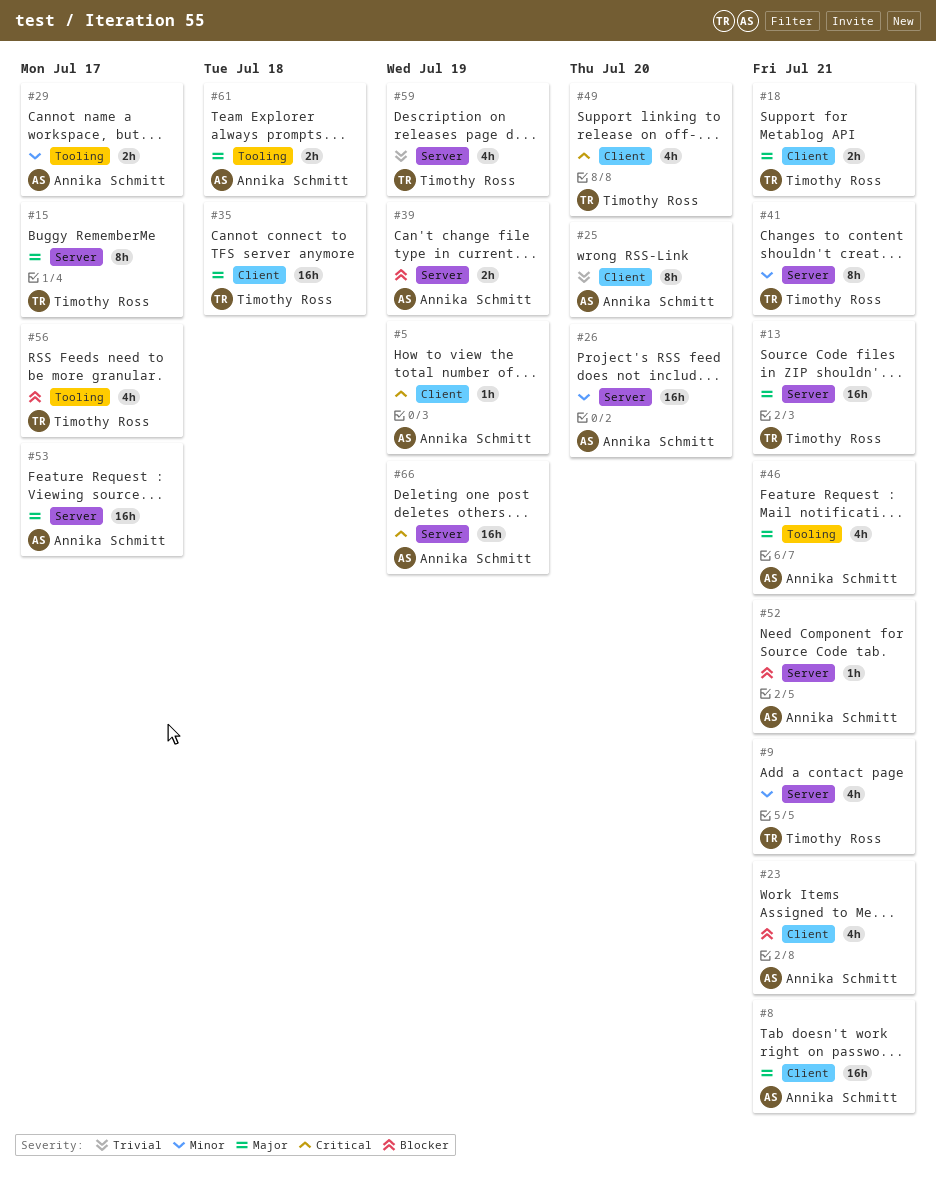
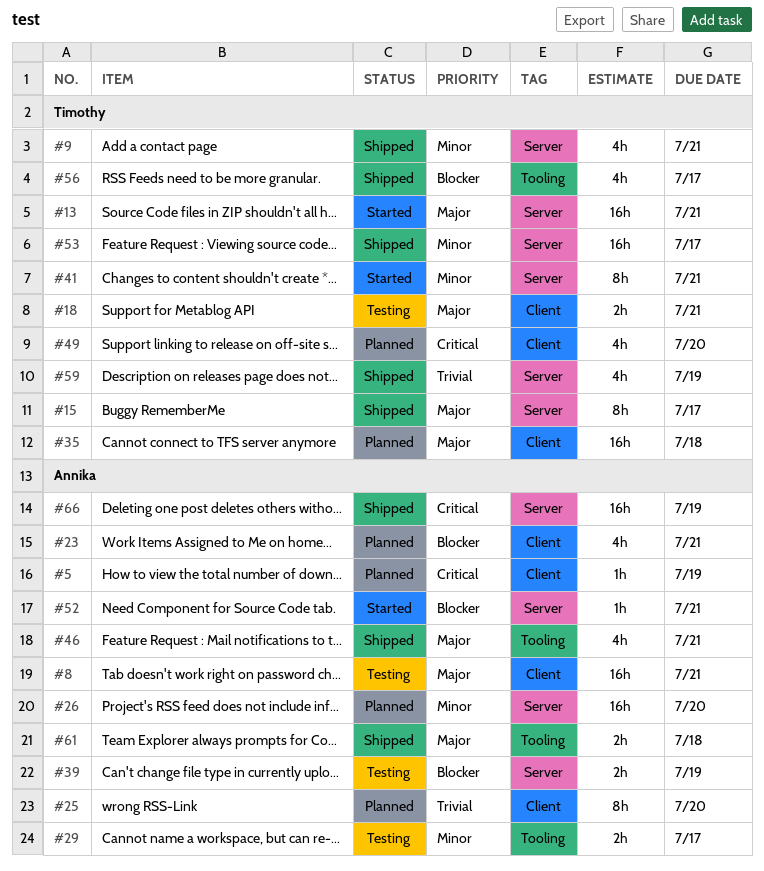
#53, owner: Annika Schmitt -> Timothy Ross
#53, priority: Major -> Minor

